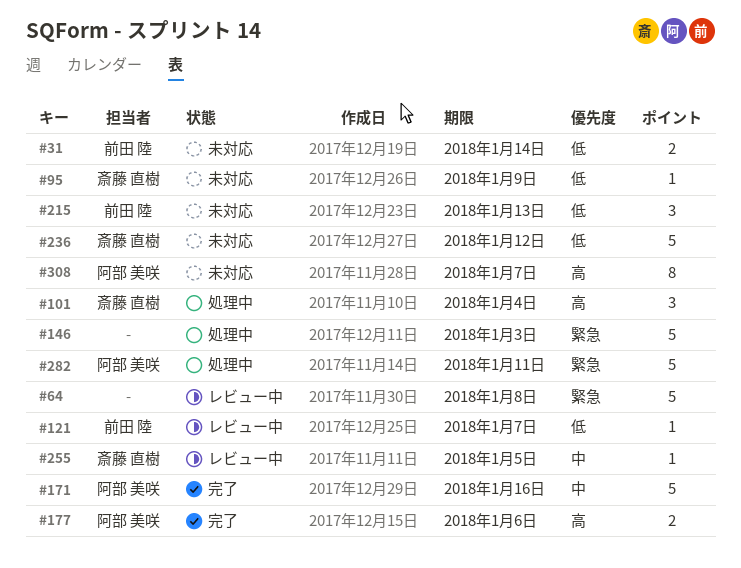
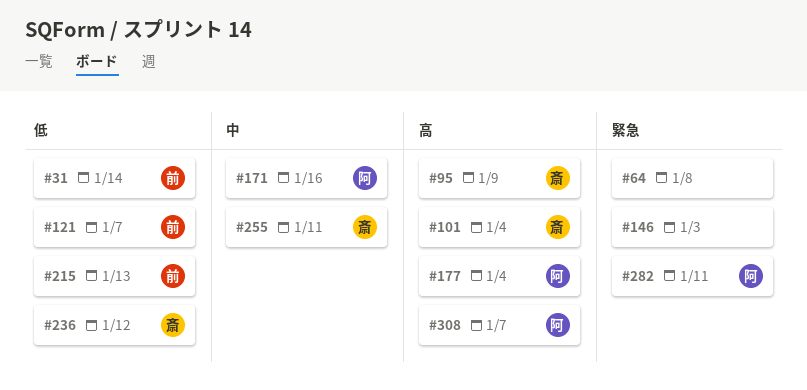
#95, priority: 低 -> 高
#177, due: Jan 6 -> Jan 4
#255, due: Jan 5 -> Jan 11

